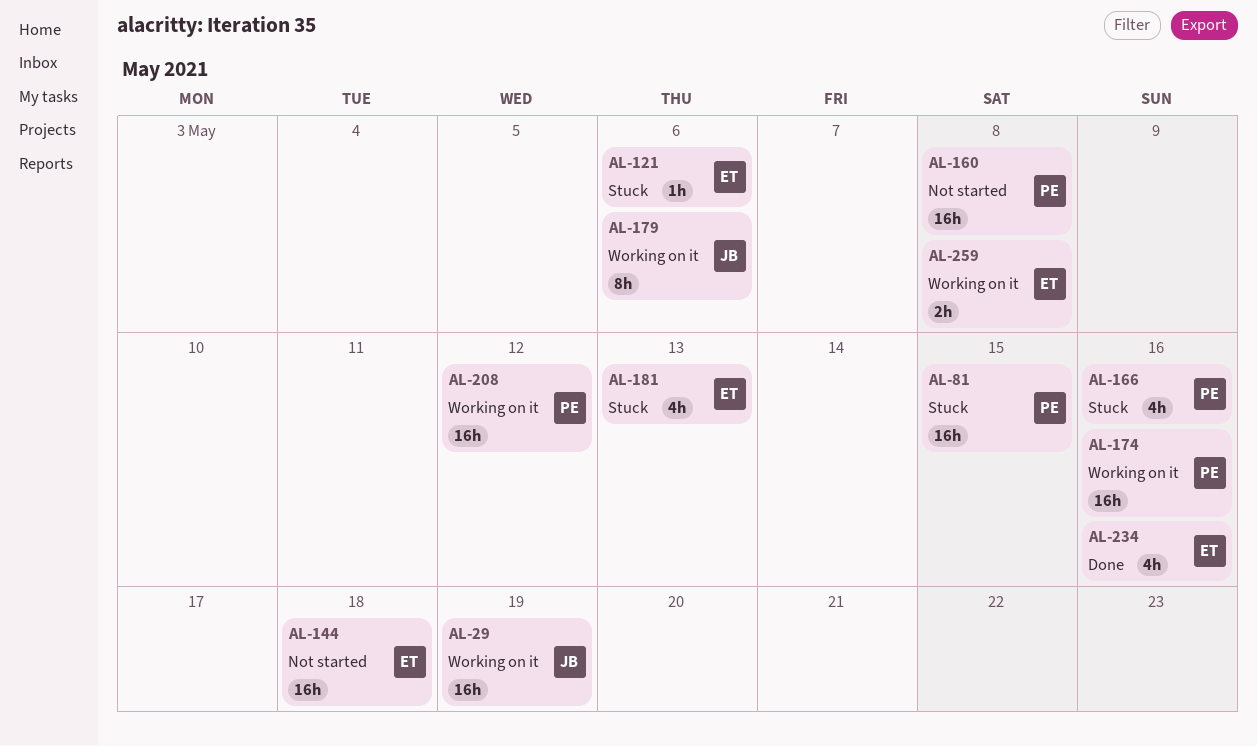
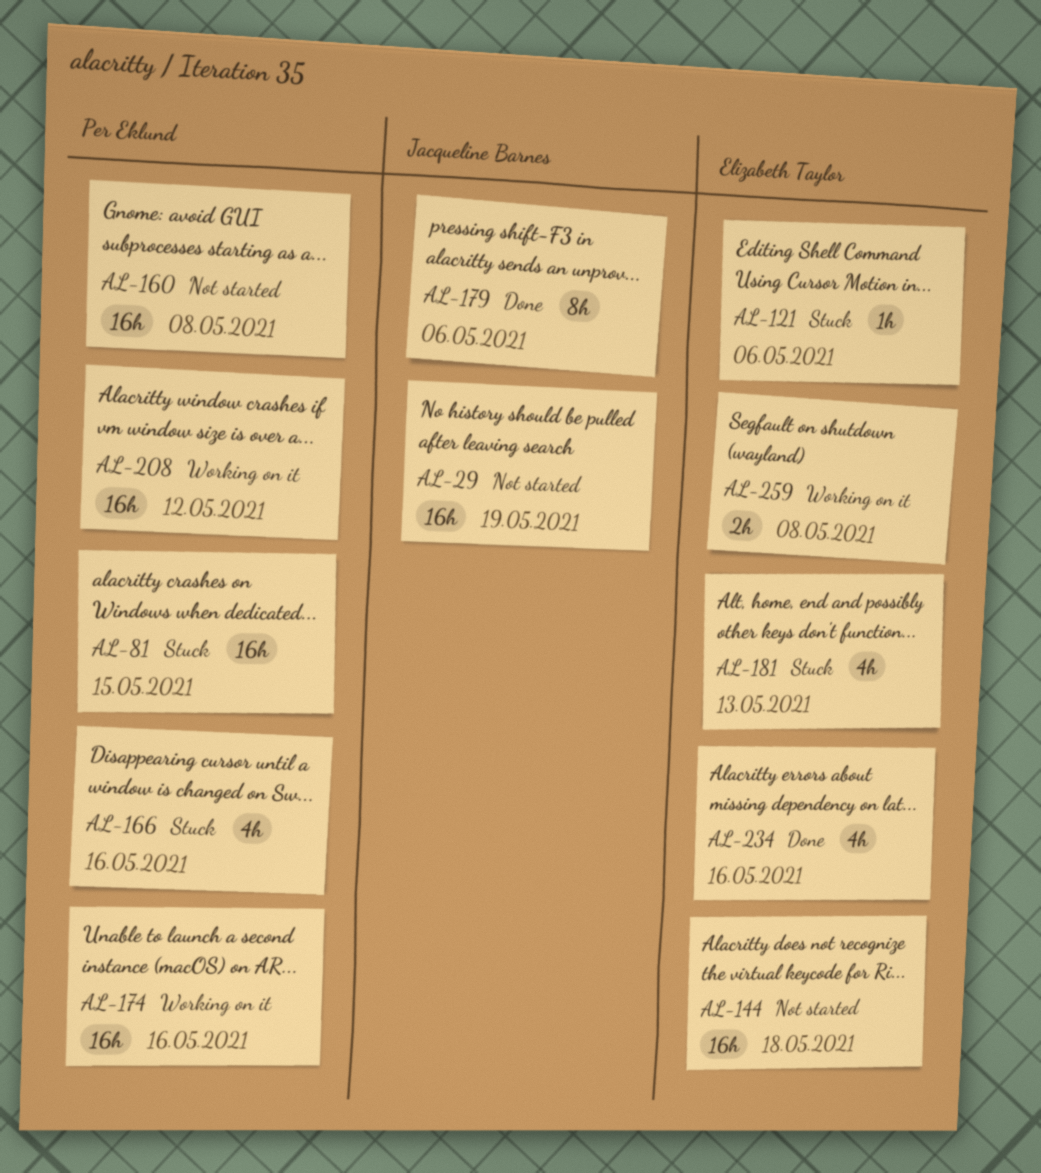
AL-29, status: Working on it -> Not started
AL-179, status: Working on it -> Done

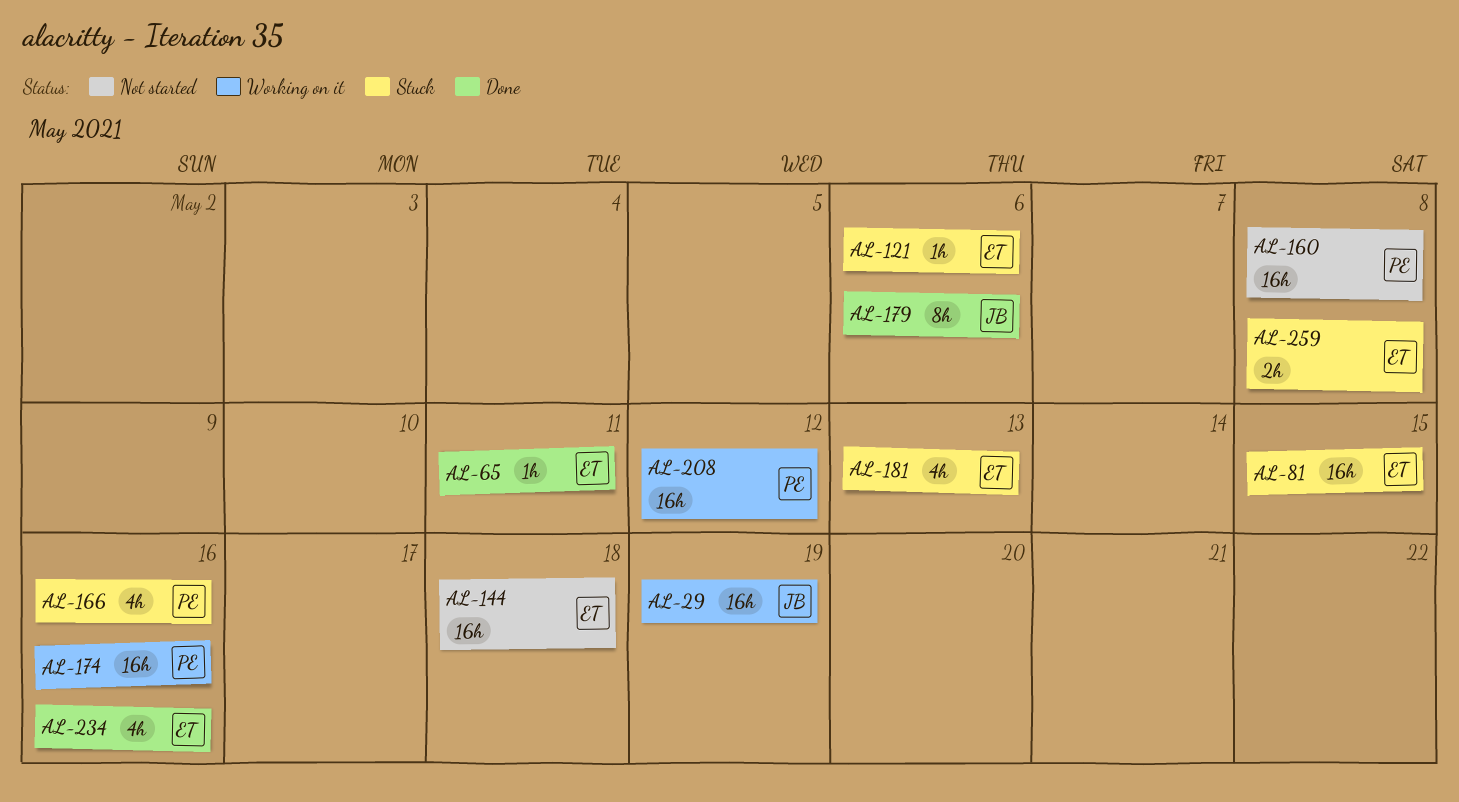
AL-29, status: Not started -> Working on it
AL-65: none -> present
AL-81, owner: Per Eklund -> Elizabeth Taylor
AL-259, status: Working on it -> Stuck

